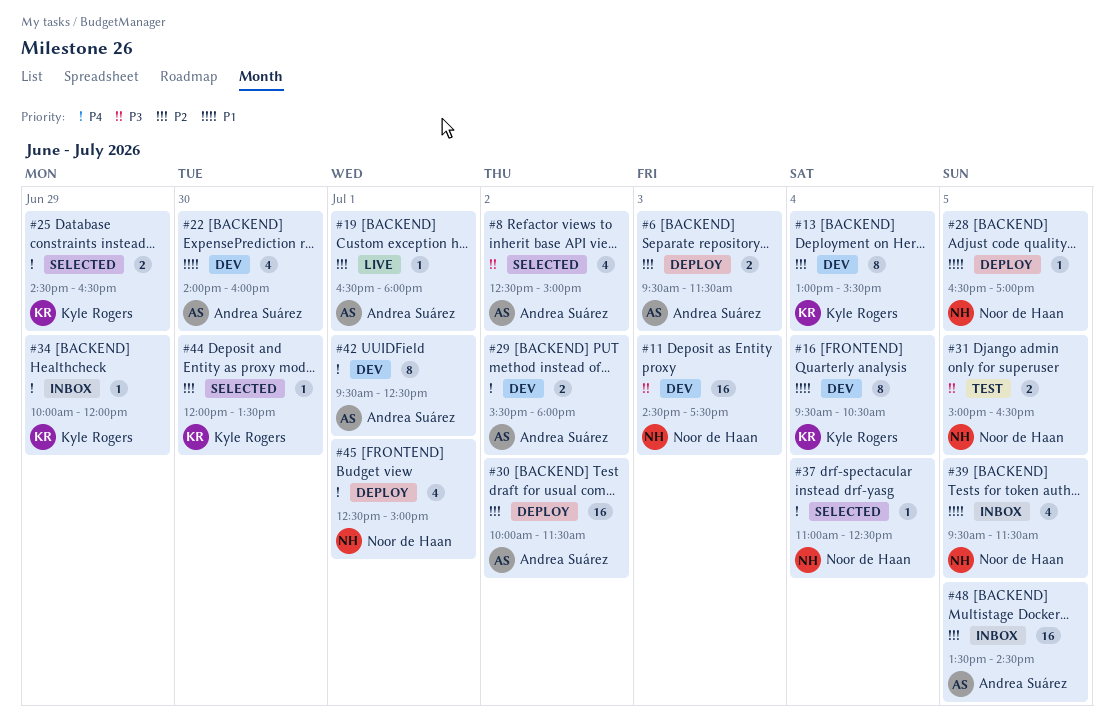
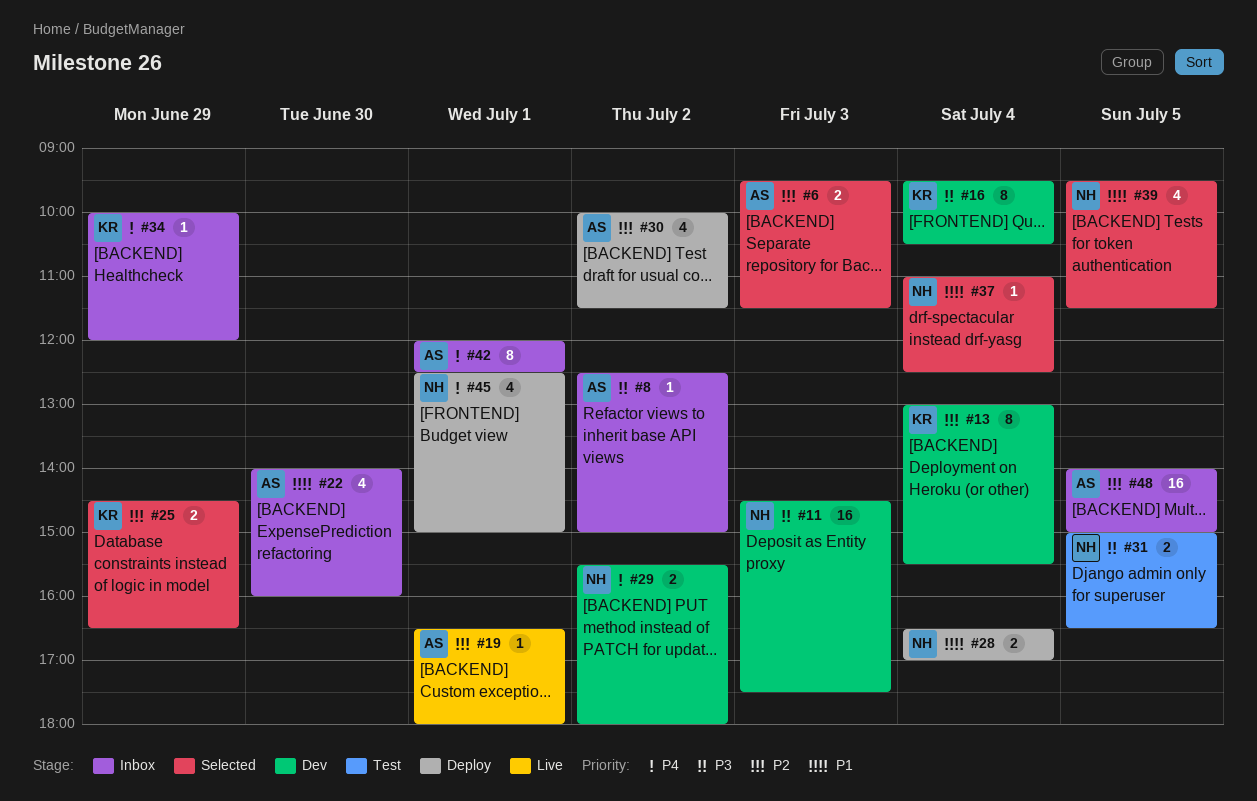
#6, status: Deploy -> Selected
#8, status: Selected -> Inbox
#8, estimate: 4 -> 1
#16, priority: P1 -> P3
#22, status: Dev -> Inbox
#25, priority: P4 -> P2
#28, estimate: 1 -> 2
#28, day: Jul 5 -> Jul 4
#29, owner: Andrea Suárez -> Noor de Haan
#30, estimate: 16 -> 4
#37, priority: P4 -> P1
#39, status: Inbox -> Selected
#42, status: Dev -> Inbox
#42, begins: 09:30 -> 12:00
#44: present -> none
#48, begins: 13:30 -> 14:00
#48, ends: 14:30 -> 15:00

